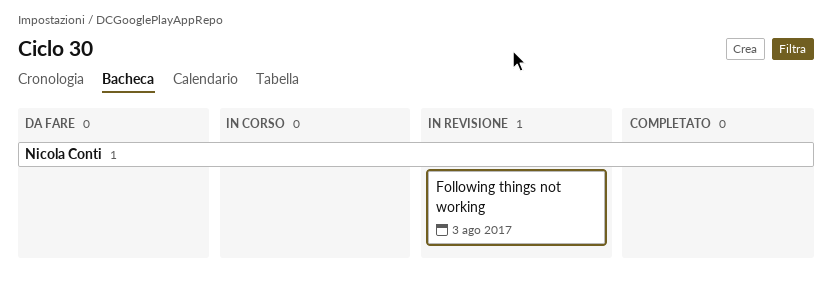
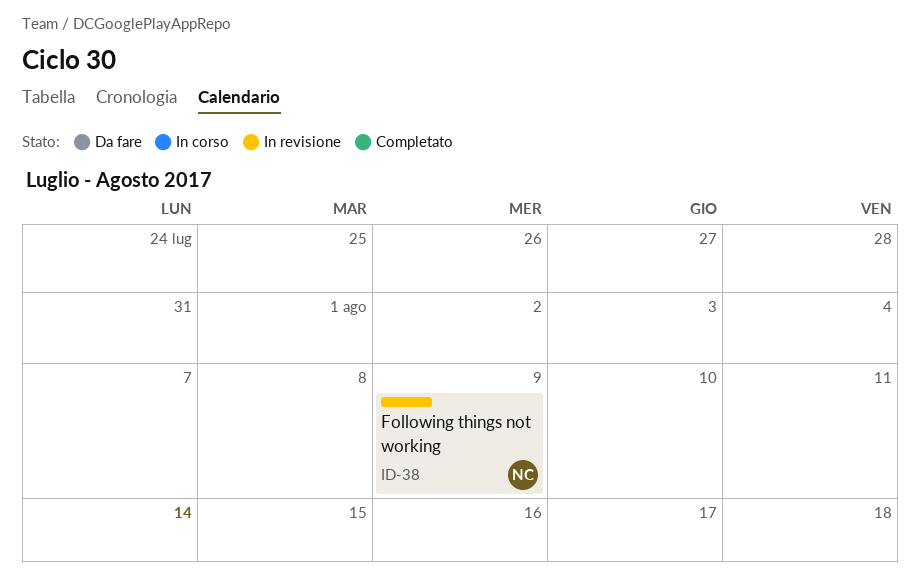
Following things not working, due: Aug 3 -> Aug 9

